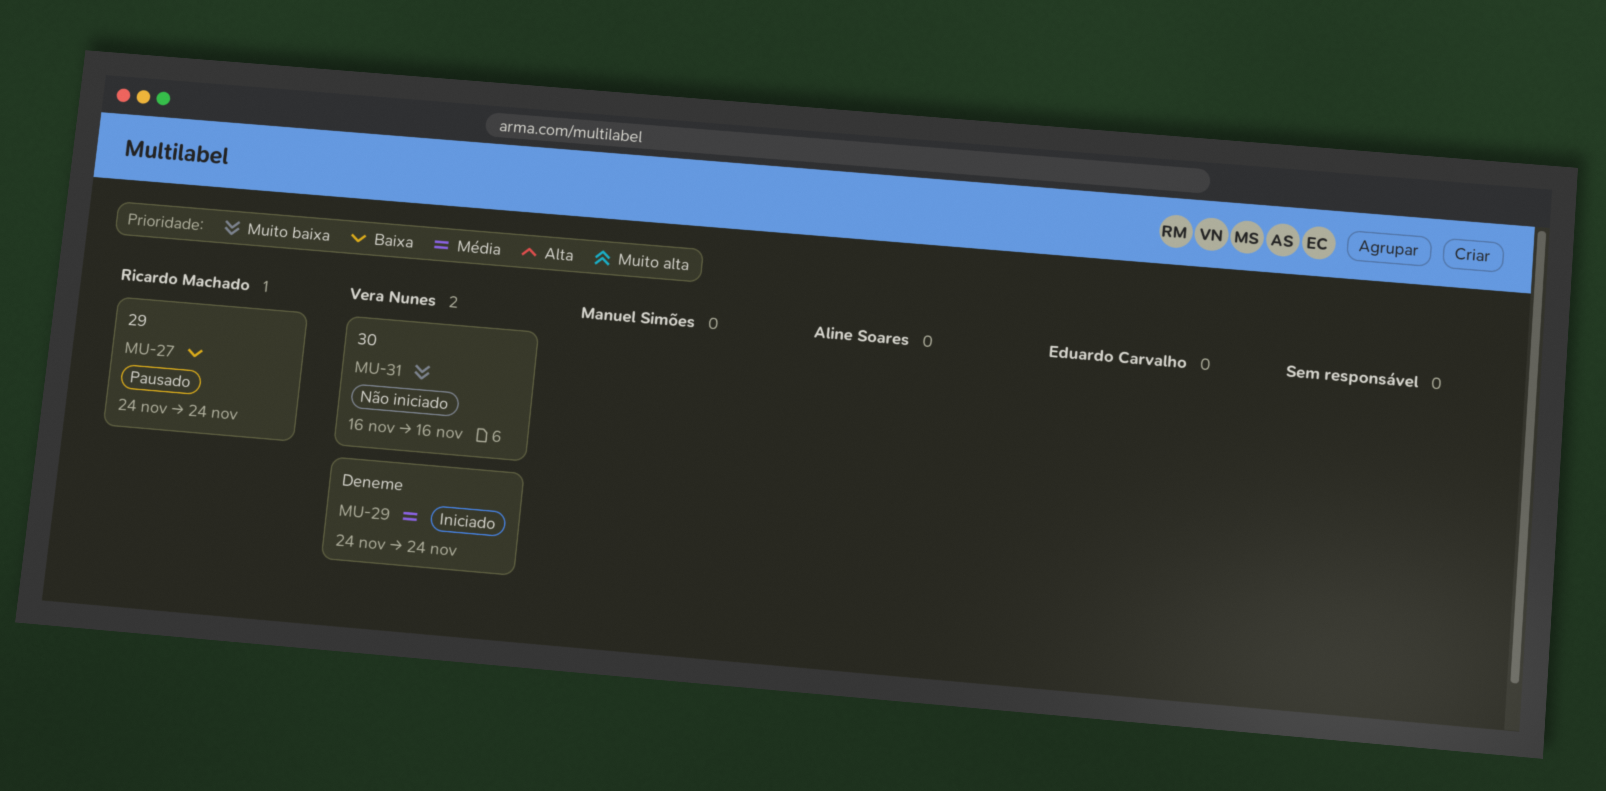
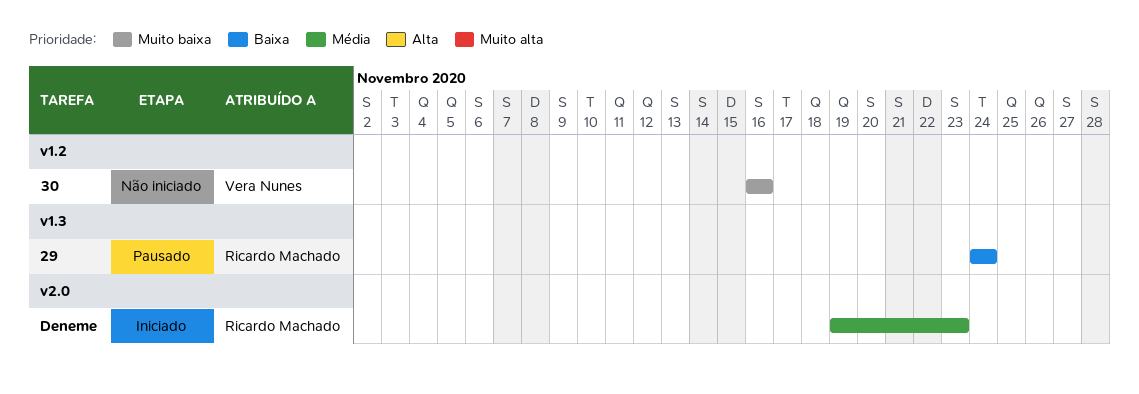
Deneme, owner: Vera Nunes -> Ricardo Machado
Deneme, start: Nov 24 -> Nov 19
Deneme, due: Nov 24 -> Nov 23

